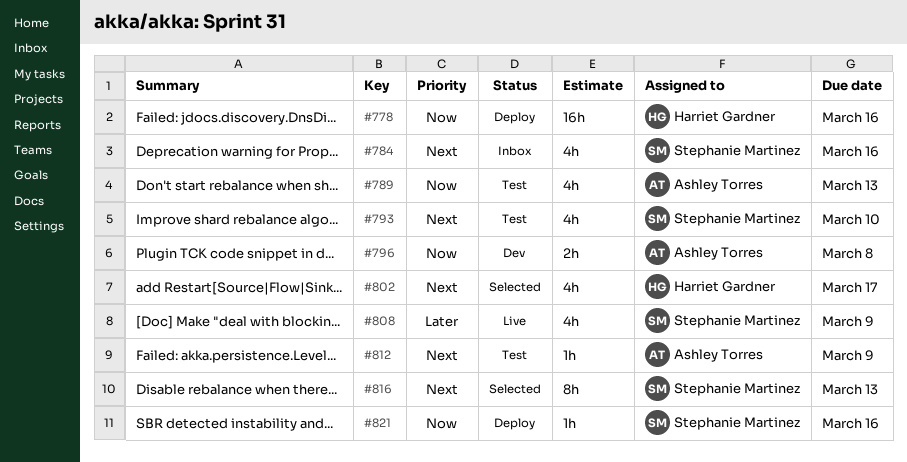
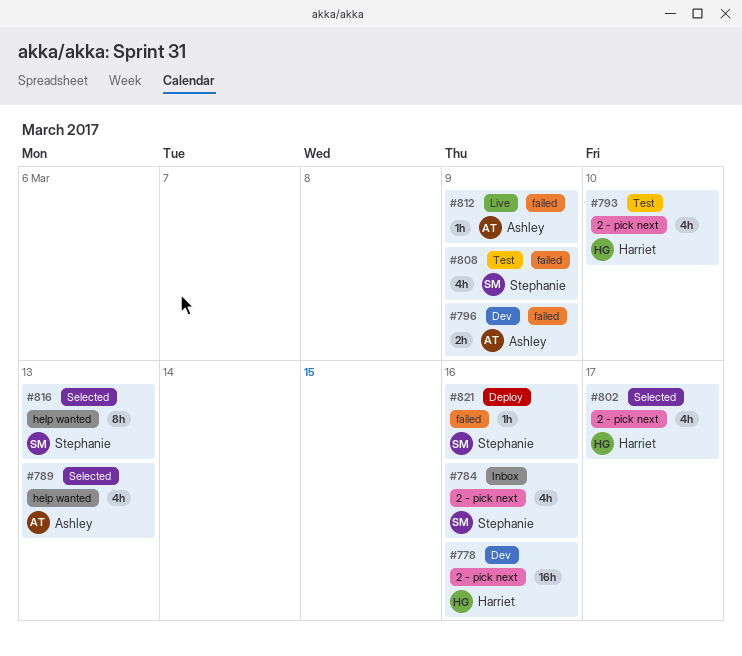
#778, status: Deploy -> Dev
#789, status: Test -> Selected
#793, owner: Stephanie Martinez -> Harriet Gardner
#796, due: Mar 8 -> Mar 9
#808, status: Live -> Test
#812, status: Test -> Live

